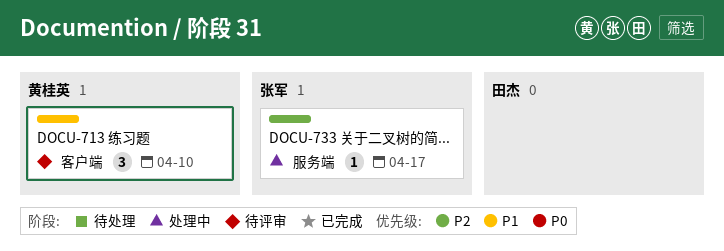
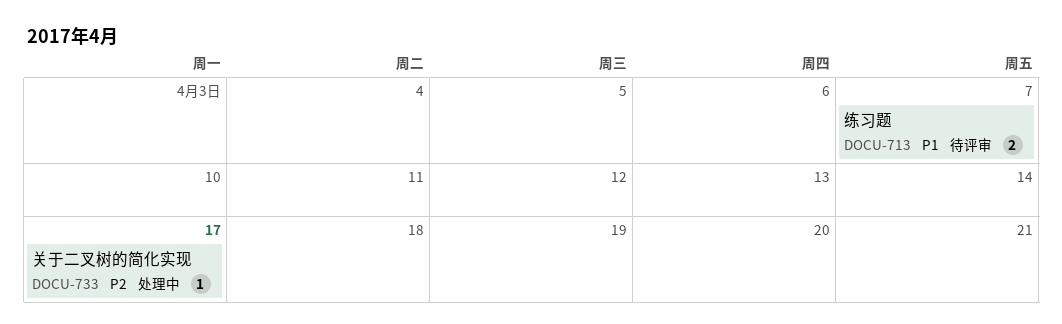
DOCU-713, estimate: 3 -> 2
DOCU-713, due: Apr 10 -> Apr 7

